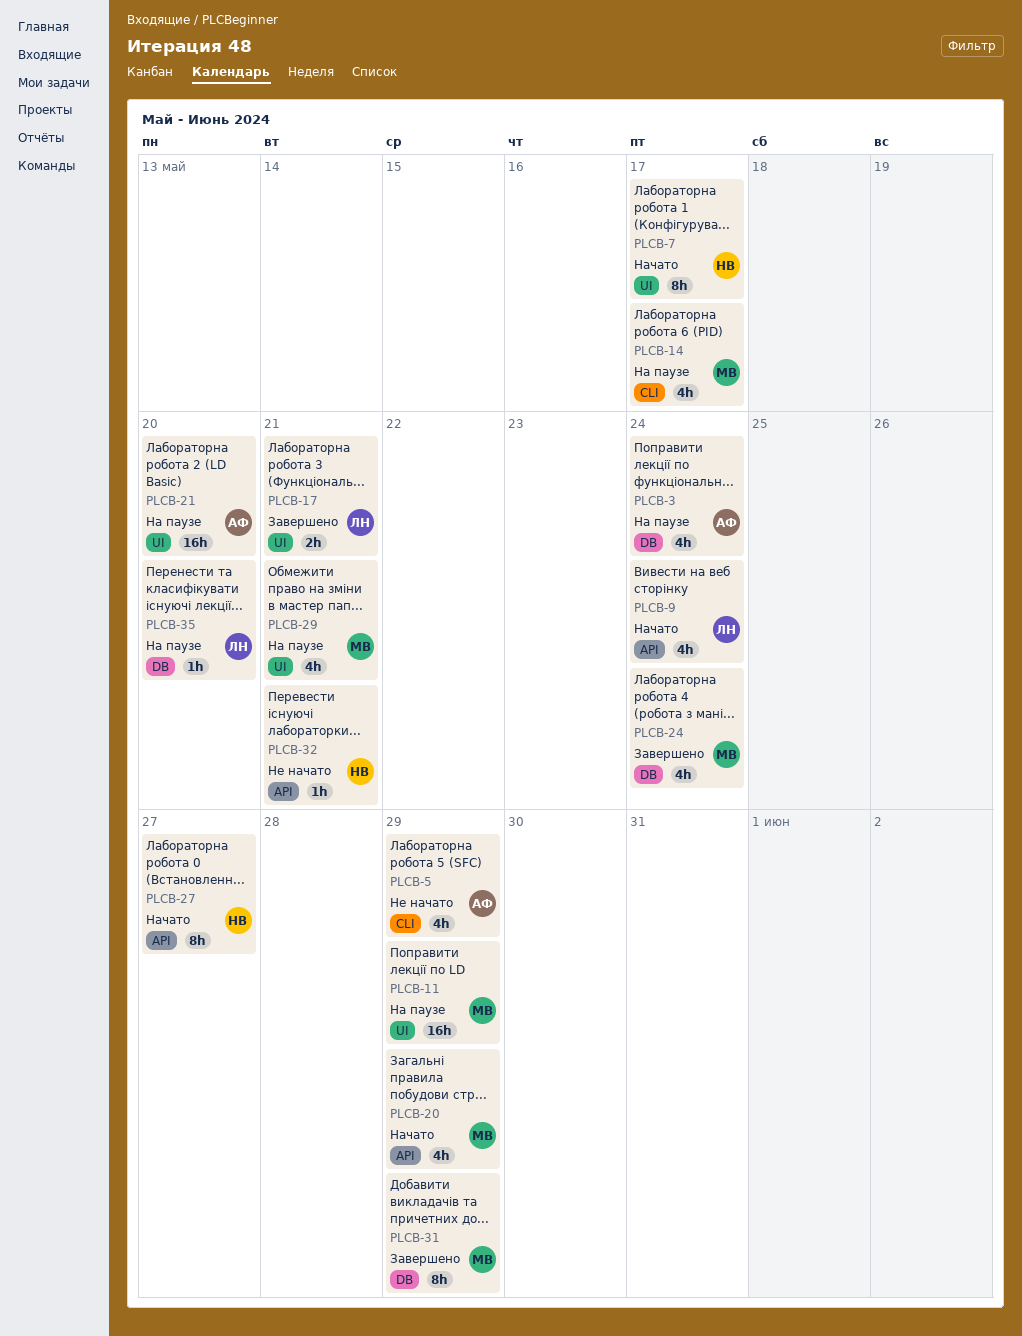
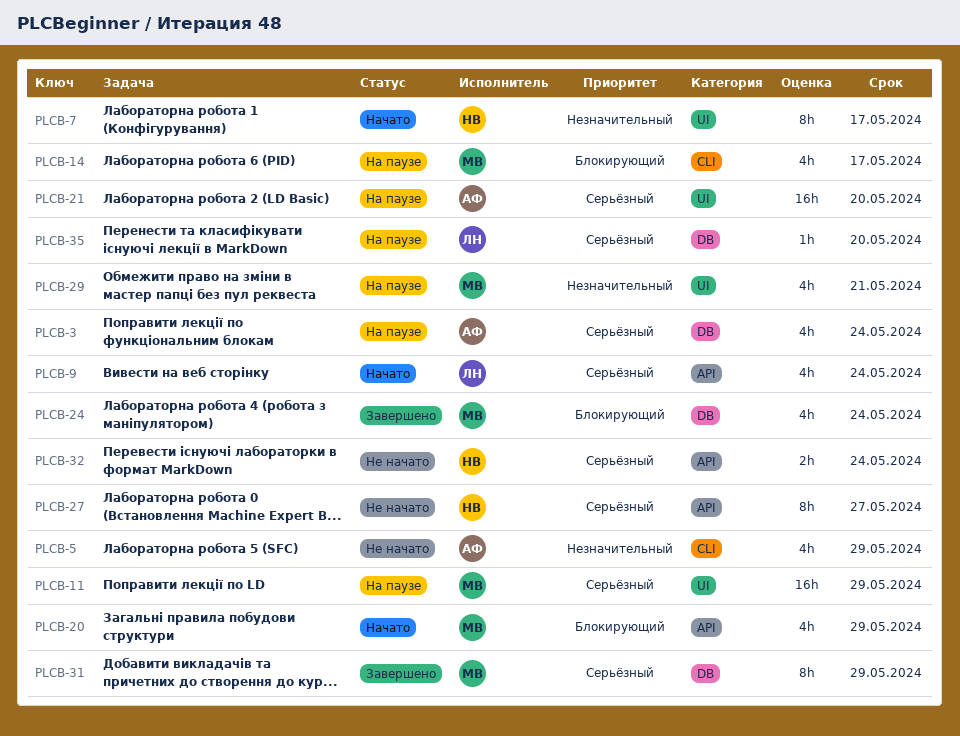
PLCB-17: present -> none
PLCB-27, status: Начато -> Не начато
PLCB-32, estimate: 1h -> 2h
PLCB-32, due: May 21 -> May 24

